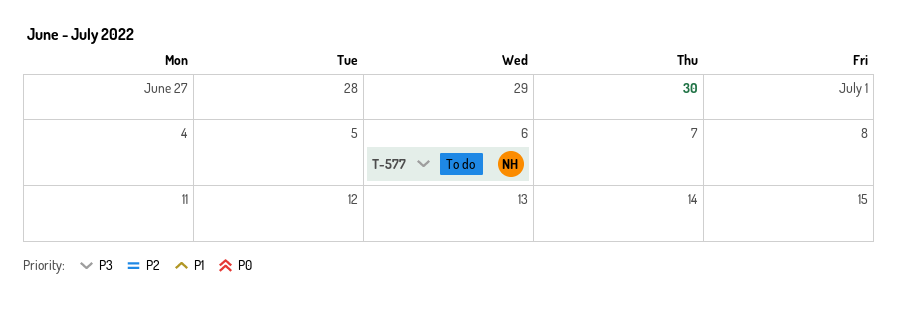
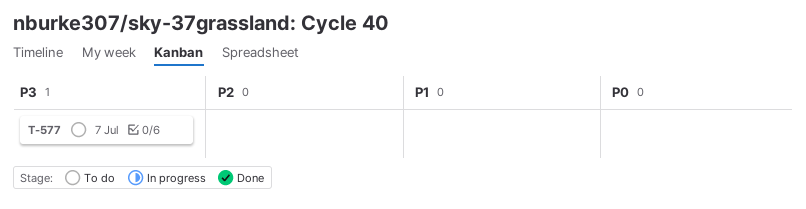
T-577, due: Jul 6 -> Jul 7

